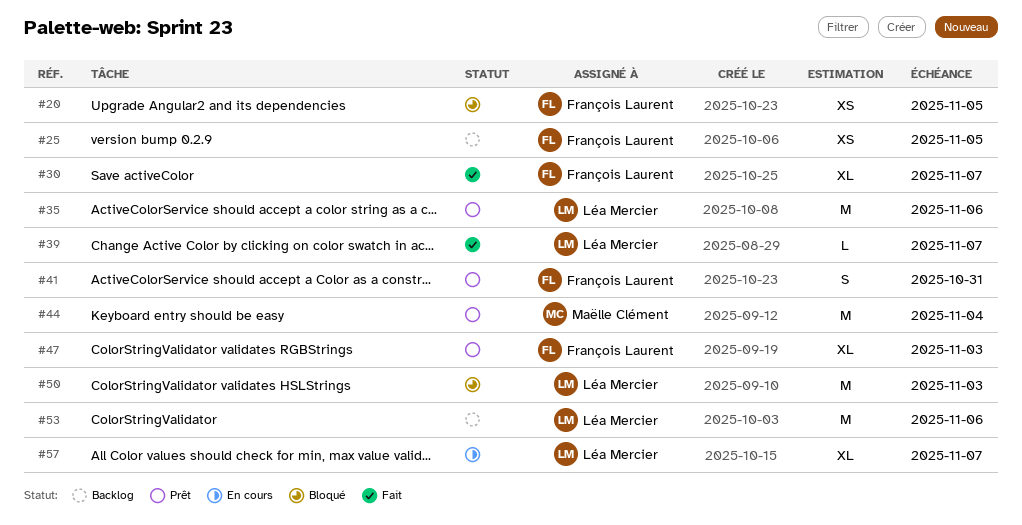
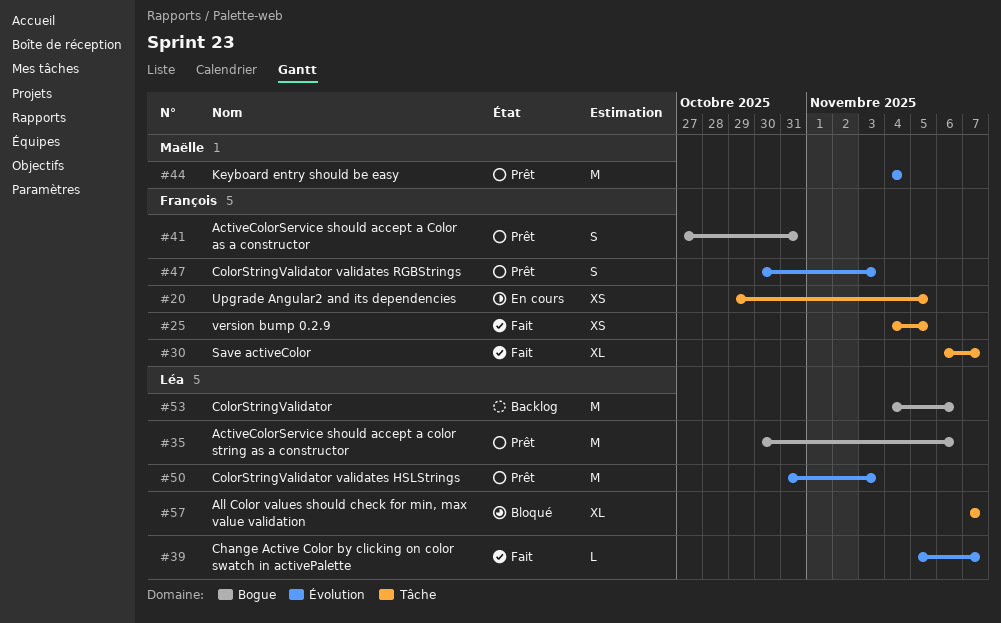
#20, status: Bloqué -> En cours
#25, status: Backlog -> Fait
#47, estimate: XL -> S
#50, status: Bloqué -> Prêt
#57, status: En cours -> Bloqué

